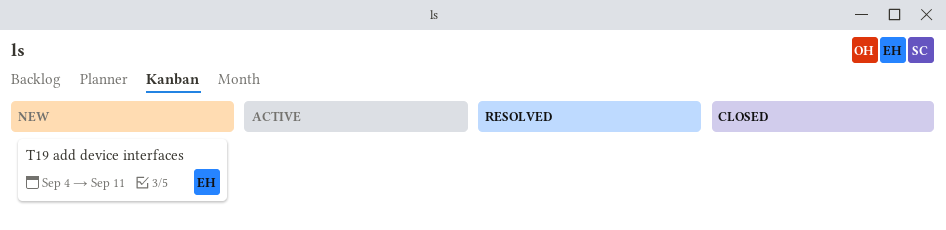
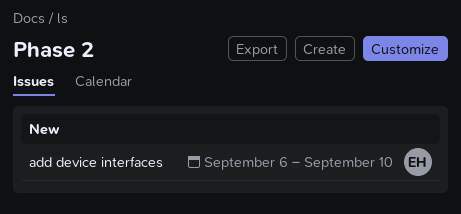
add device interfaces, start: Sep 4 -> Sep 6
add device interfaces, due: Sep 11 -> Sep 10

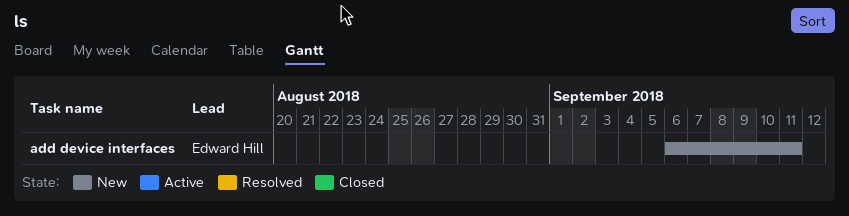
add device interfaces, due: Sep 10 -> Sep 11

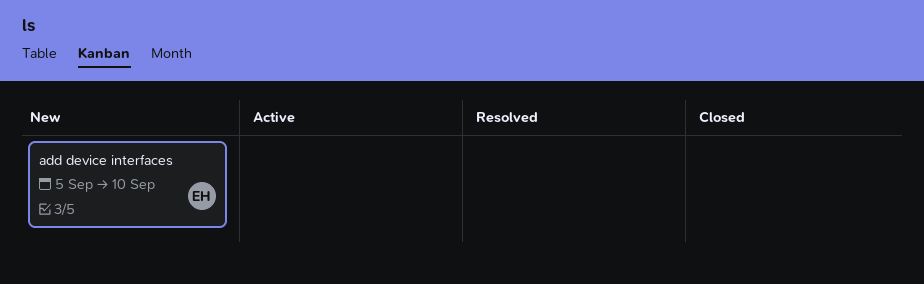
add device interfaces, start: Sep 6 -> Sep 5
add device interfaces, due: Sep 11 -> Sep 10

